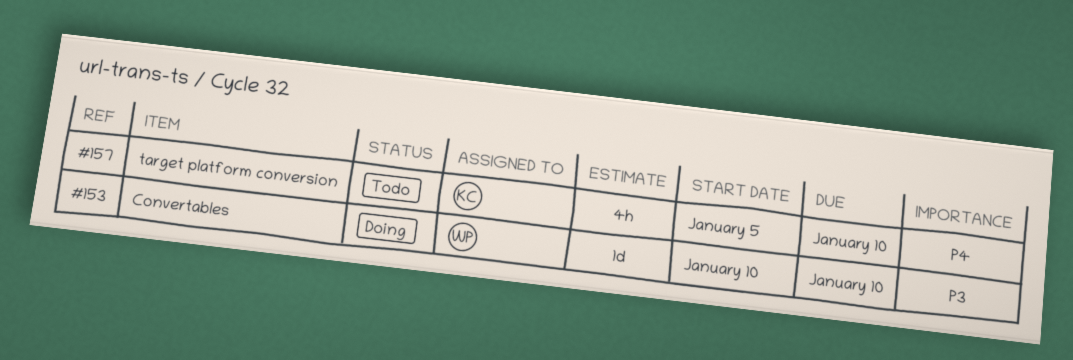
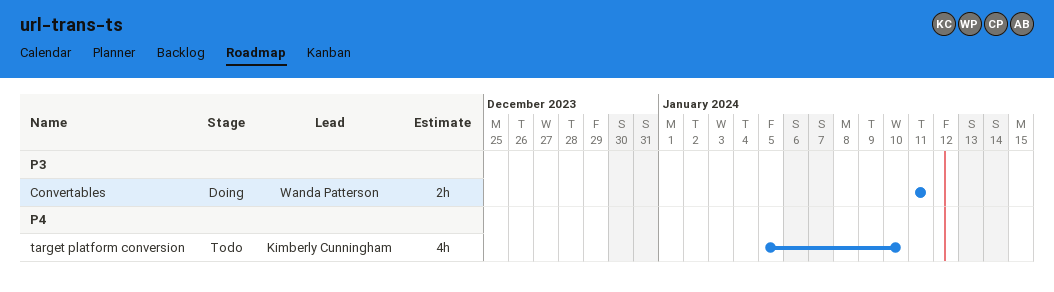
Convertables, estimate: 1d -> 2h
Convertables, start: Jan 10 -> Jan 11
Convertables, due: Jan 10 -> Jan 11

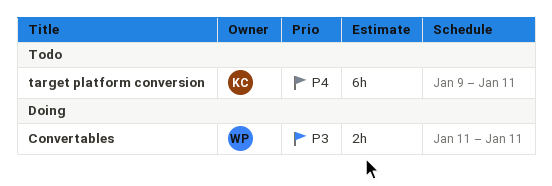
target platform conversion, estimate: 4h -> 6h
target platform conversion, start: Jan 5 -> Jan 9
target platform conversion, due: Jan 10 -> Jan 11

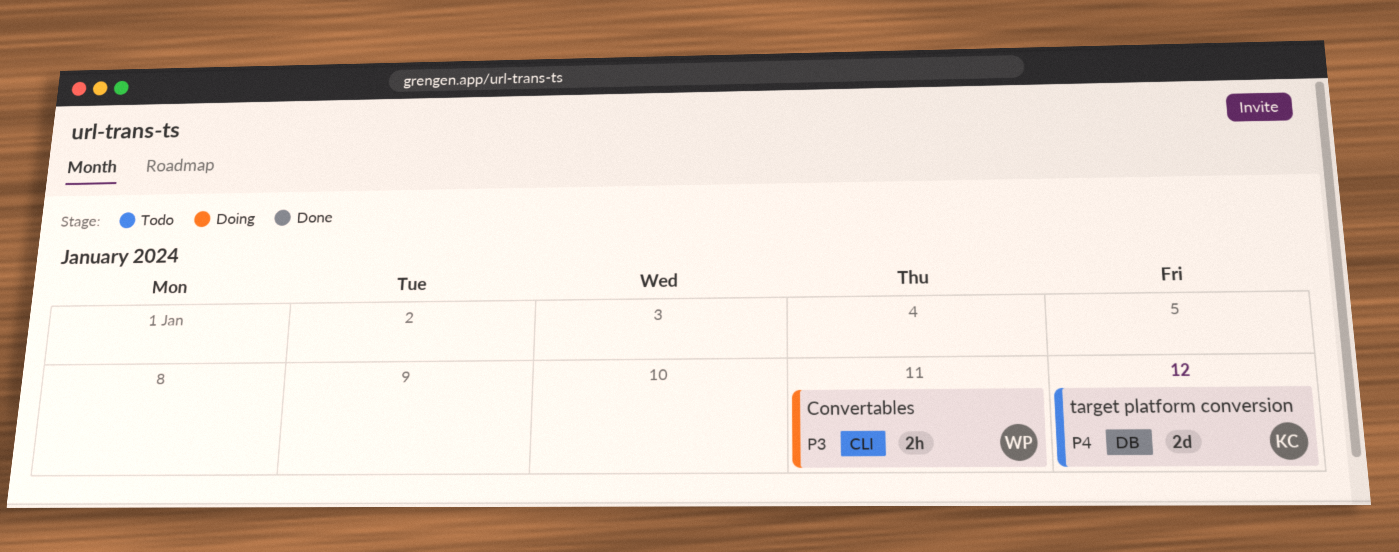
target platform conversion, estimate: 6h -> 2d
target platform conversion, due: Jan 11 -> Jan 12

